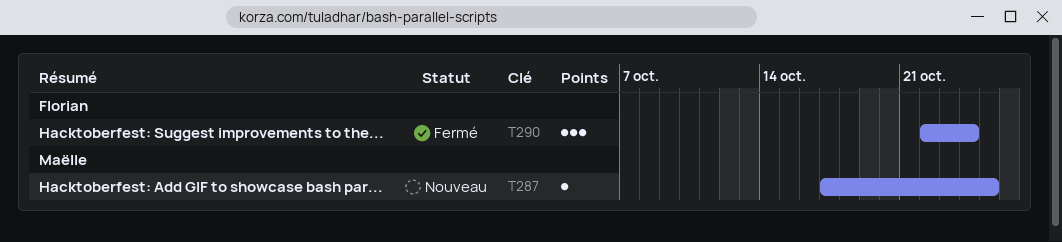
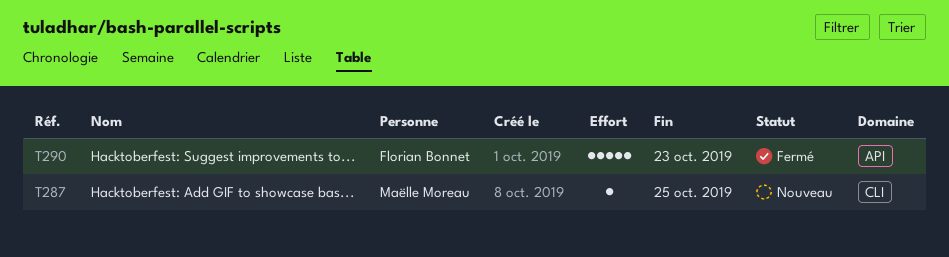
T290, estimate: 3 -> 5
T290, due: Oct 24 -> Oct 23

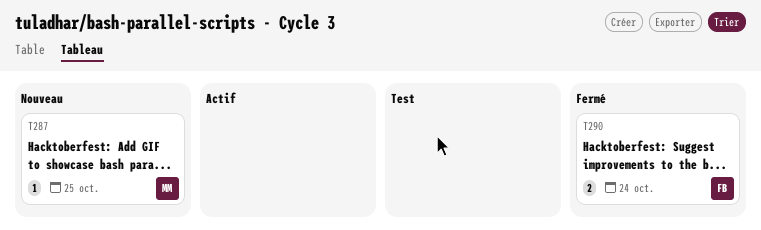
T290, estimate: 5 -> 2
T290, due: Oct 23 -> Oct 24

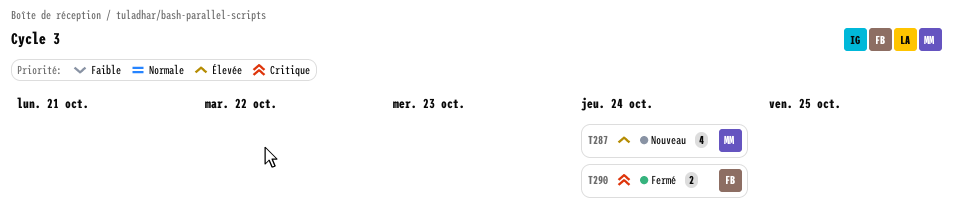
T287, estimate: 1 -> 4
T287, due: Oct 25 -> Oct 24

